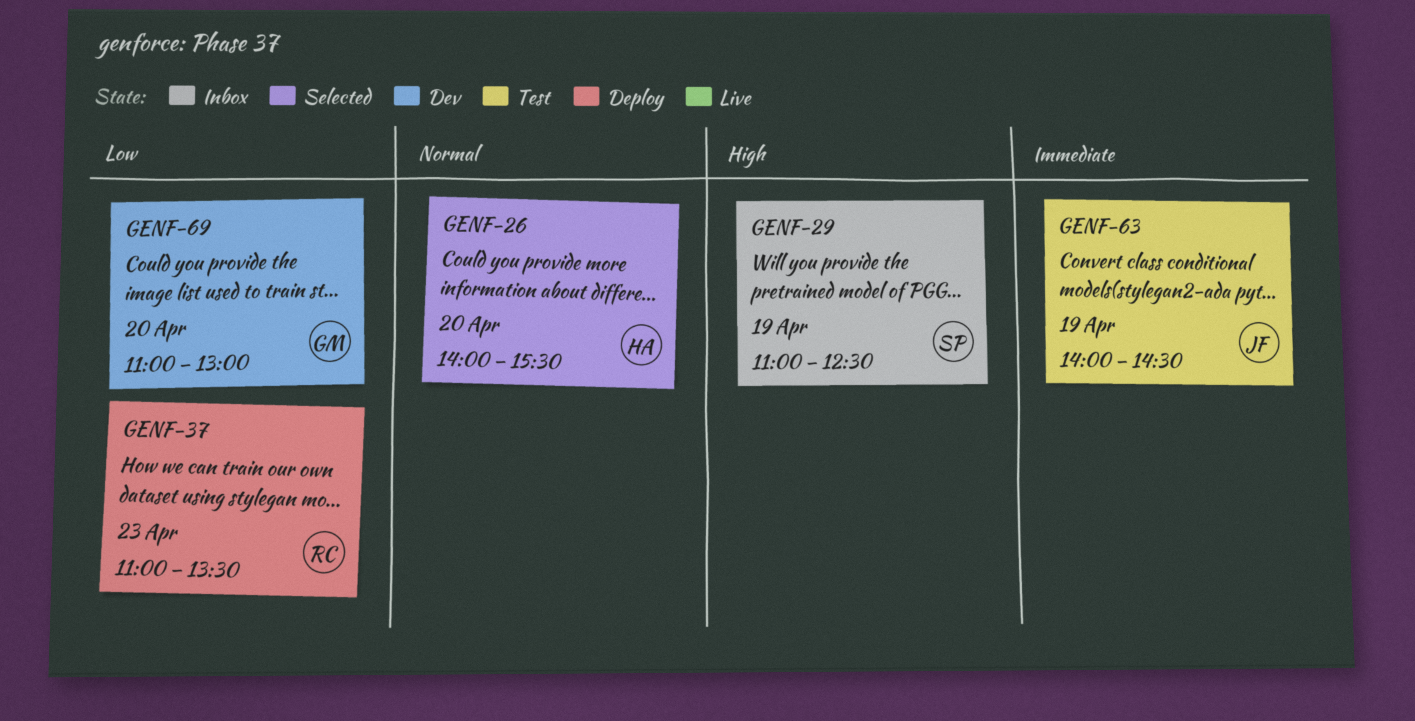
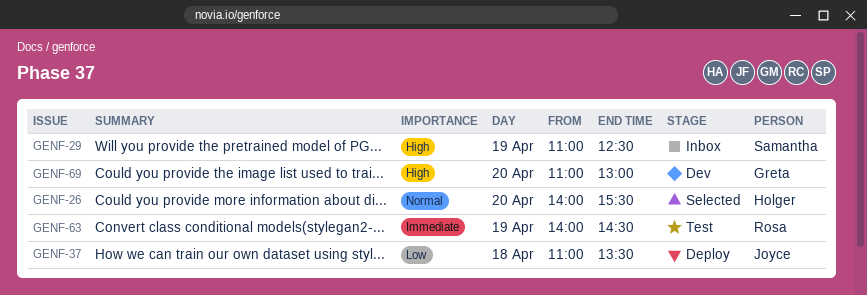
GENF-37, owner: Rosa -> Joyce
GENF-37, day: Apr 23 -> Apr 18
GENF-63, owner: Joyce -> Rosa
GENF-69, priority: Low -> High

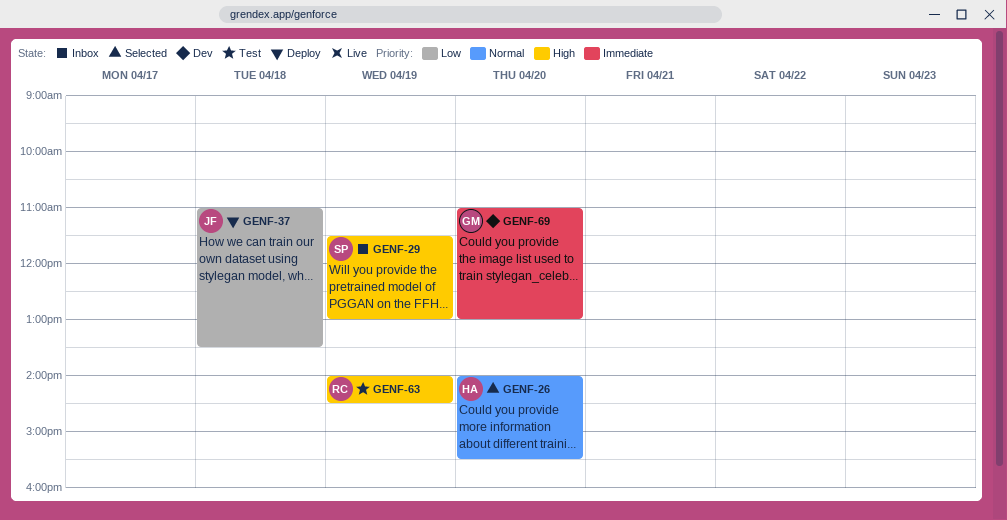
GENF-29, begins: 11:00 -> 11:30
GENF-29, ends: 12:30 -> 13:00
GENF-63, priority: Immediate -> High
GENF-69, priority: High -> Immediate

